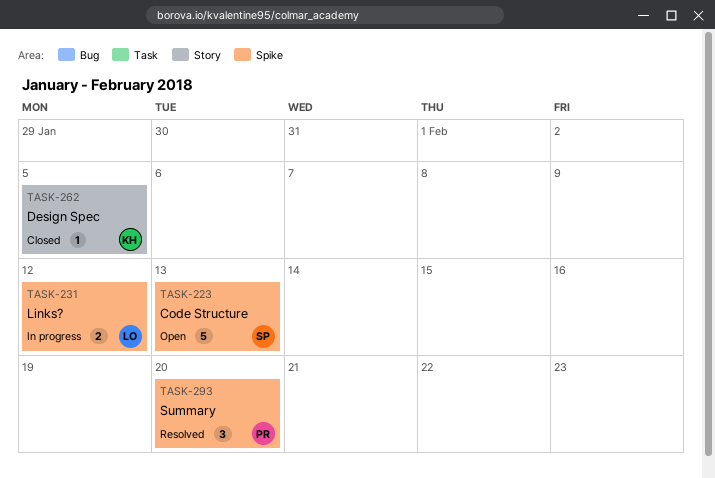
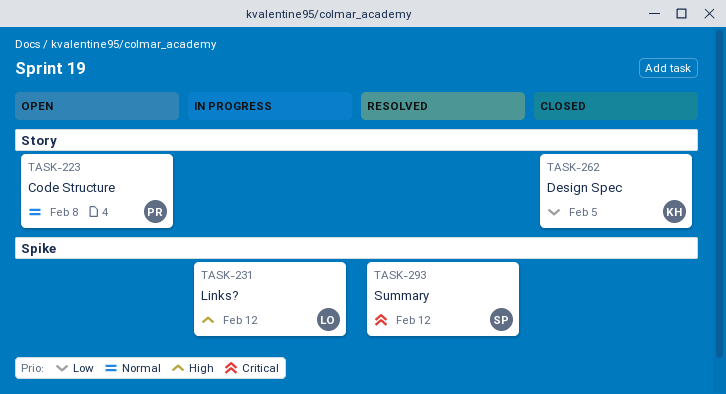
TASK-223, owner: SP -> PR
TASK-223, label: Spike -> Story
TASK-223, due: Feb 13 -> Feb 8
TASK-293, owner: PR -> SP
TASK-293, due: Feb 20 -> Feb 12

